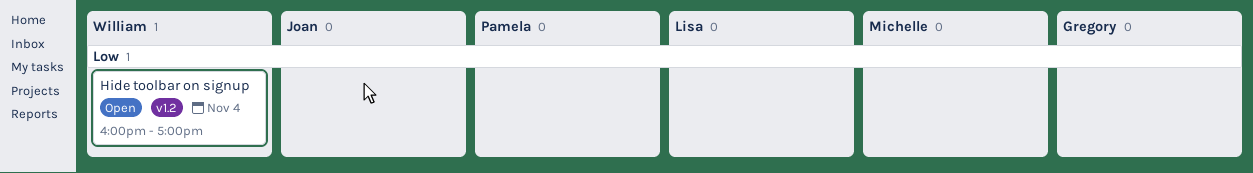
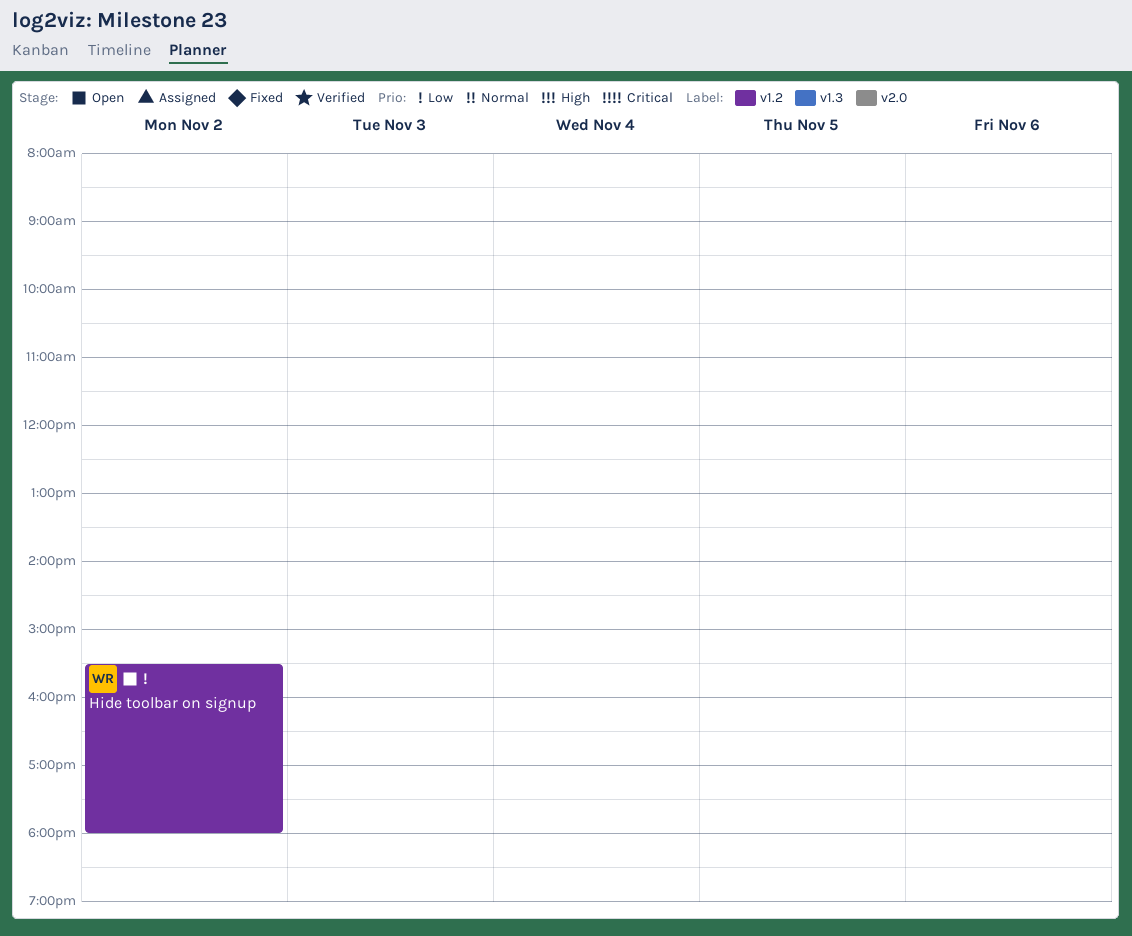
Hide toolbar on signup, day: Nov 4 -> Nov 2
Hide toolbar on signup, begins: 16:00 -> 15:30
Hide toolbar on signup, ends: 17:00 -> 18:00

